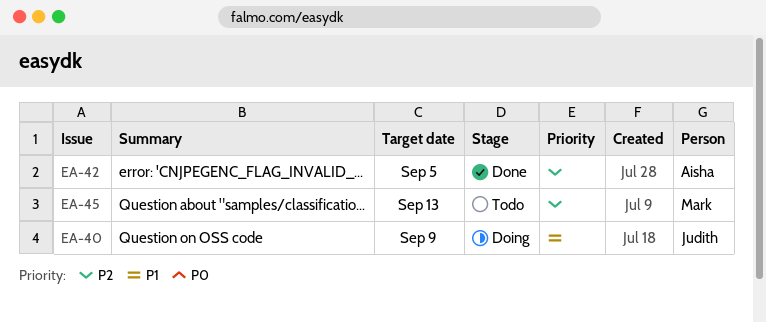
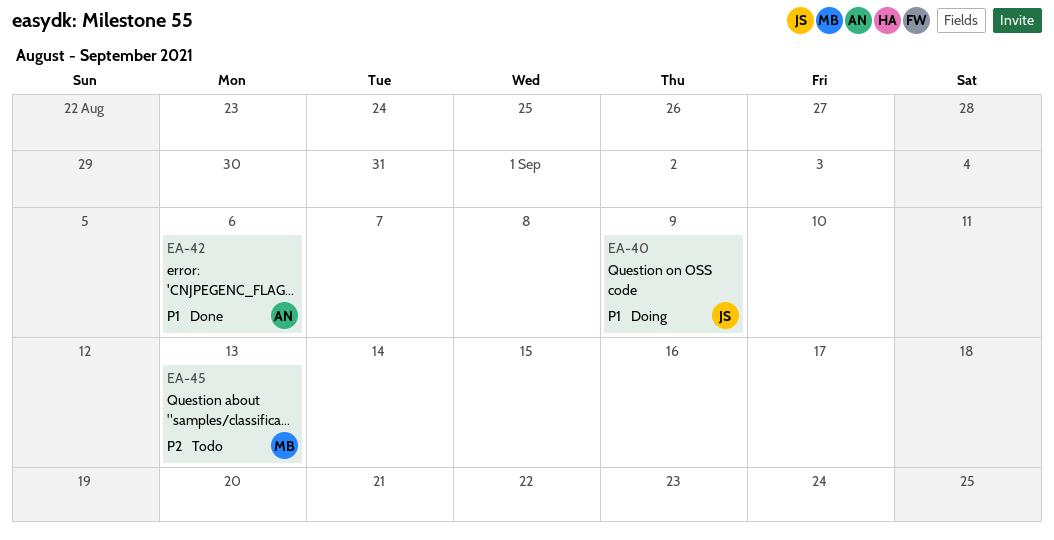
EA-42, priority: P2 -> P1
EA-42, due: Sep 5 -> Sep 6

